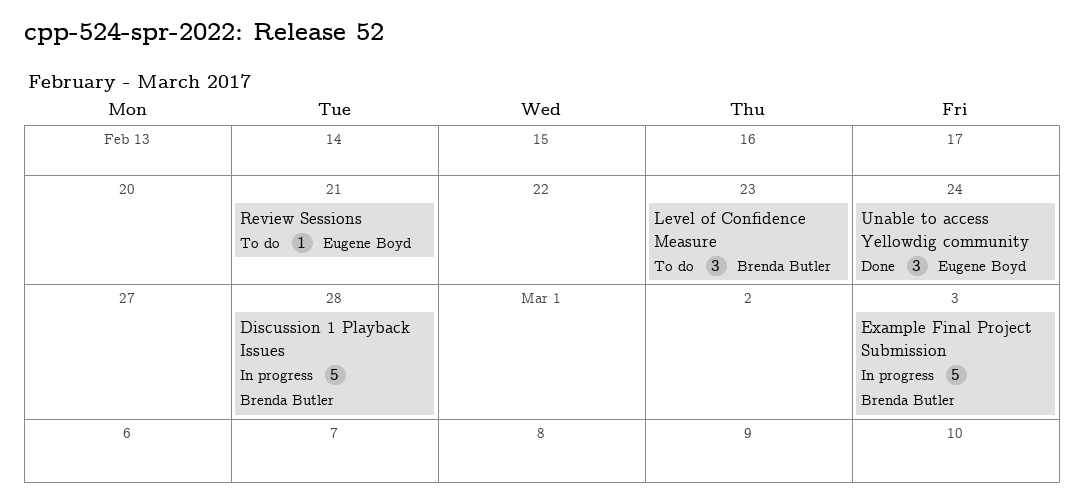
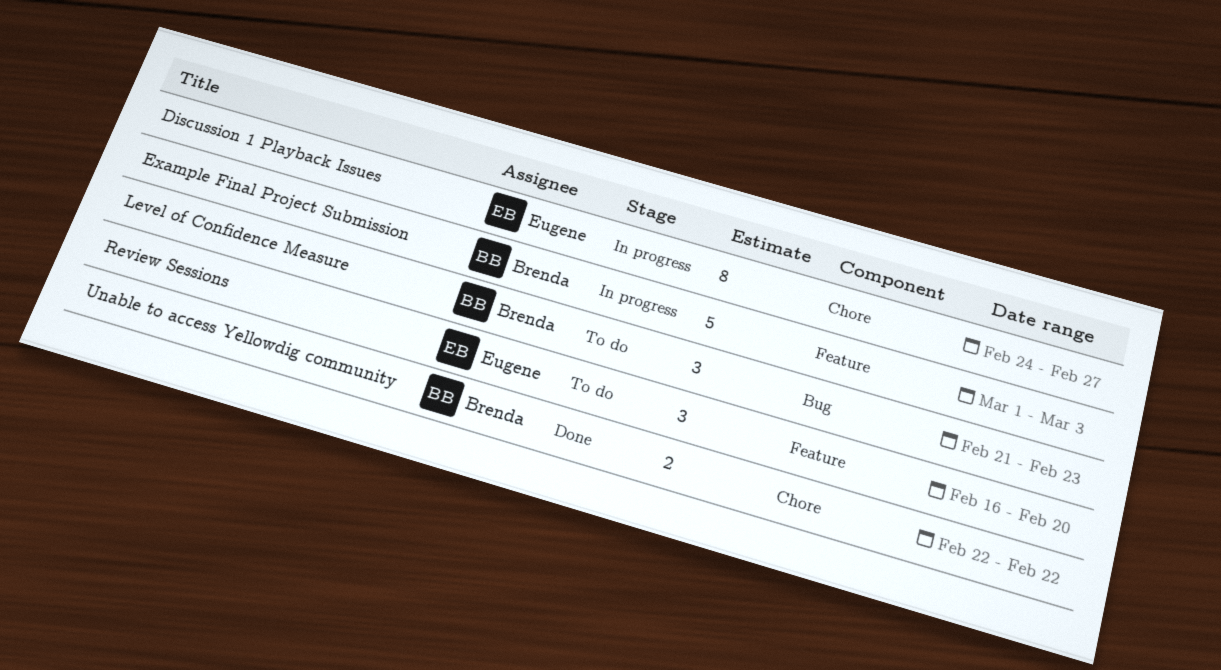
Discussion 1 Playback Issues, owner: Brenda Butler -> Eugene Boyd
Discussion 1 Playback Issues, estimate: 5 -> 8
Discussion 1 Playback Issues, due: Feb 28 -> Feb 27
Review Sessions, estimate: 1 -> 3
Review Sessions, due: Feb 21 -> Feb 20
Unable to access Yellowdig community, owner: Eugene Boyd -> Brenda Butler
Unable to access Yellowdig community, estimate: 3 -> 2
Unable to access Yellowdig community, due: Feb 24 -> Feb 22

